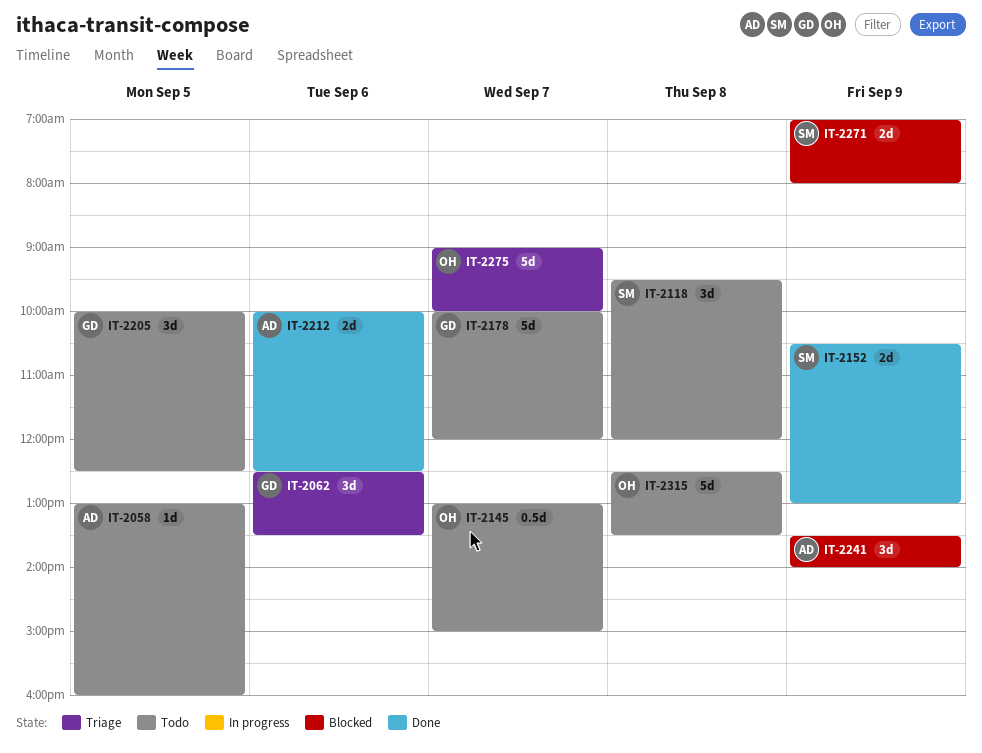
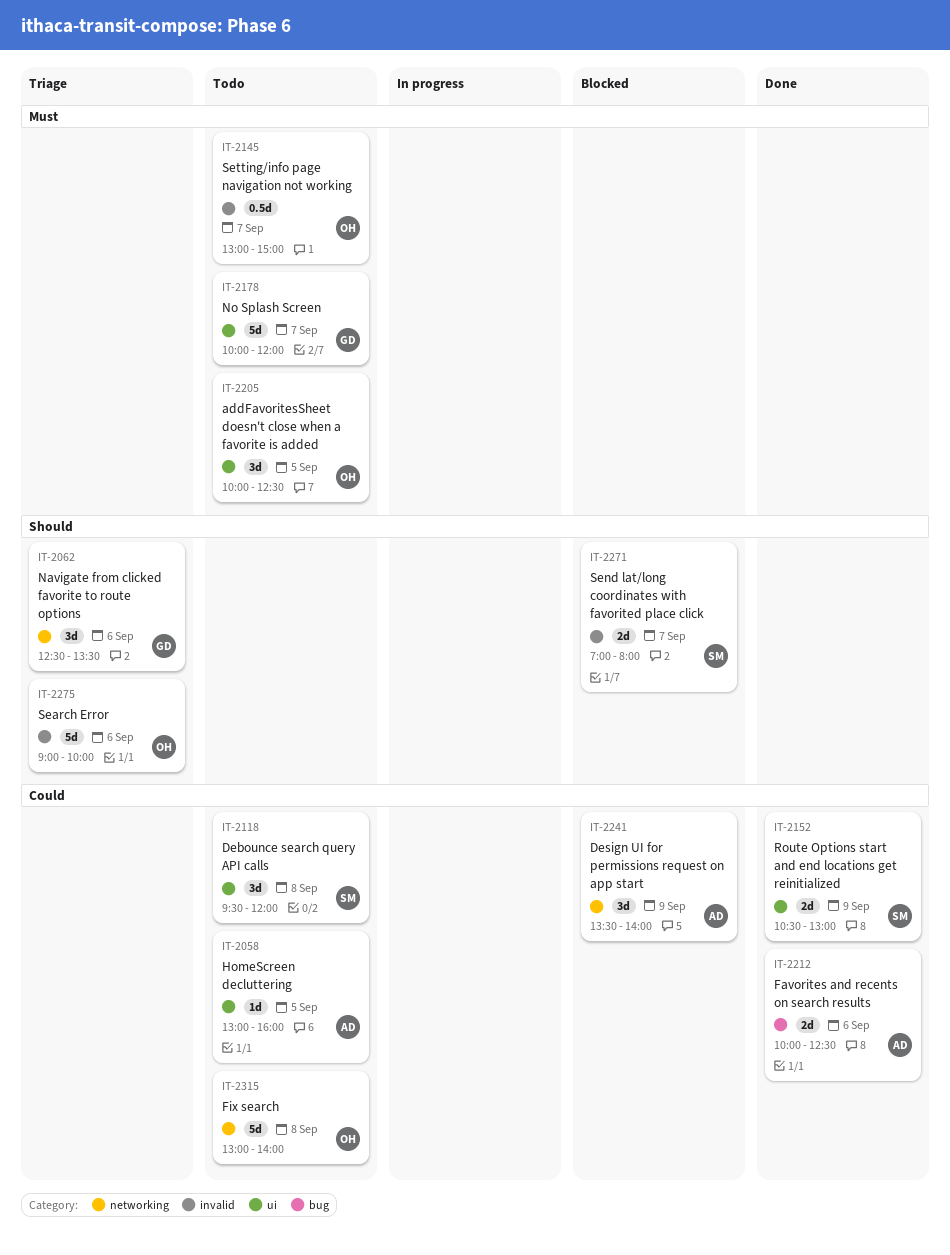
IT-2205, owner: GD -> OH
IT-2271, day: Sep 9 -> Sep 7
IT-2275, day: Sep 7 -> Sep 6
IT-2315, begins: 12:30 -> 13:00
IT-2315, ends: 13:30 -> 14:00

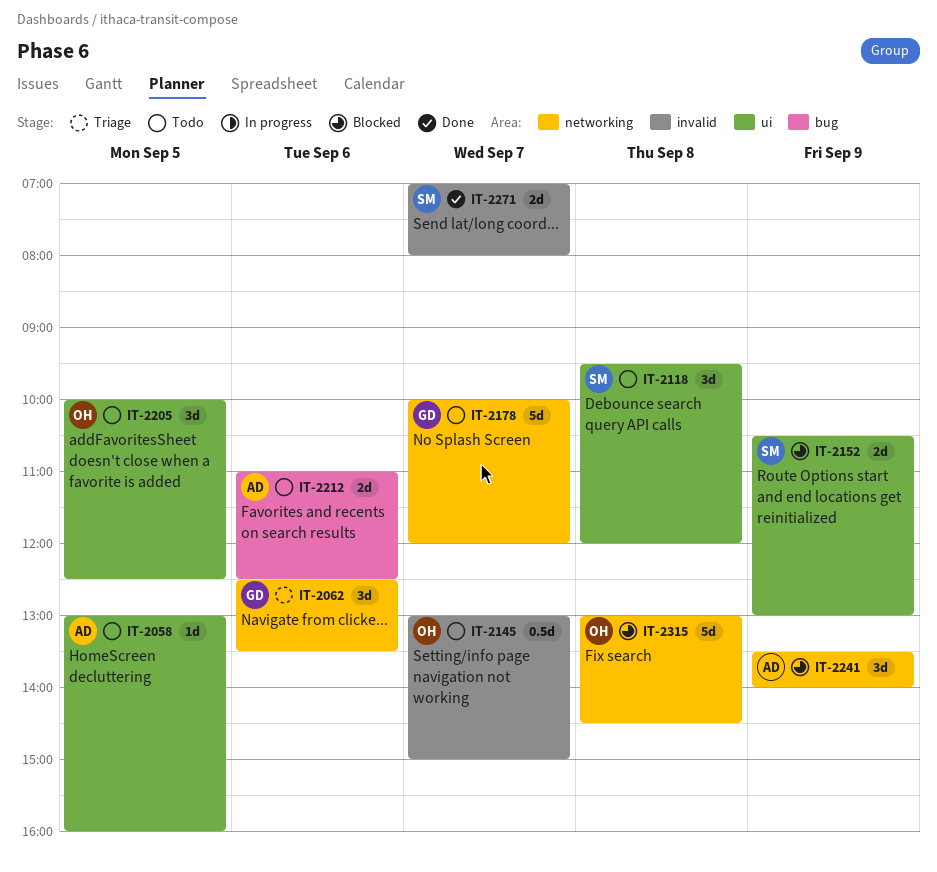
IT-2152, status: Done -> Blocked
IT-2178, label: ui -> networking
IT-2212, status: Done -> Todo
IT-2212, begins: 10:00 -> 11:00
IT-2271, status: Blocked -> Done
IT-2275: present -> none
IT-2315, status: Todo -> Blocked
IT-2315, ends: 14:00 -> 14:30

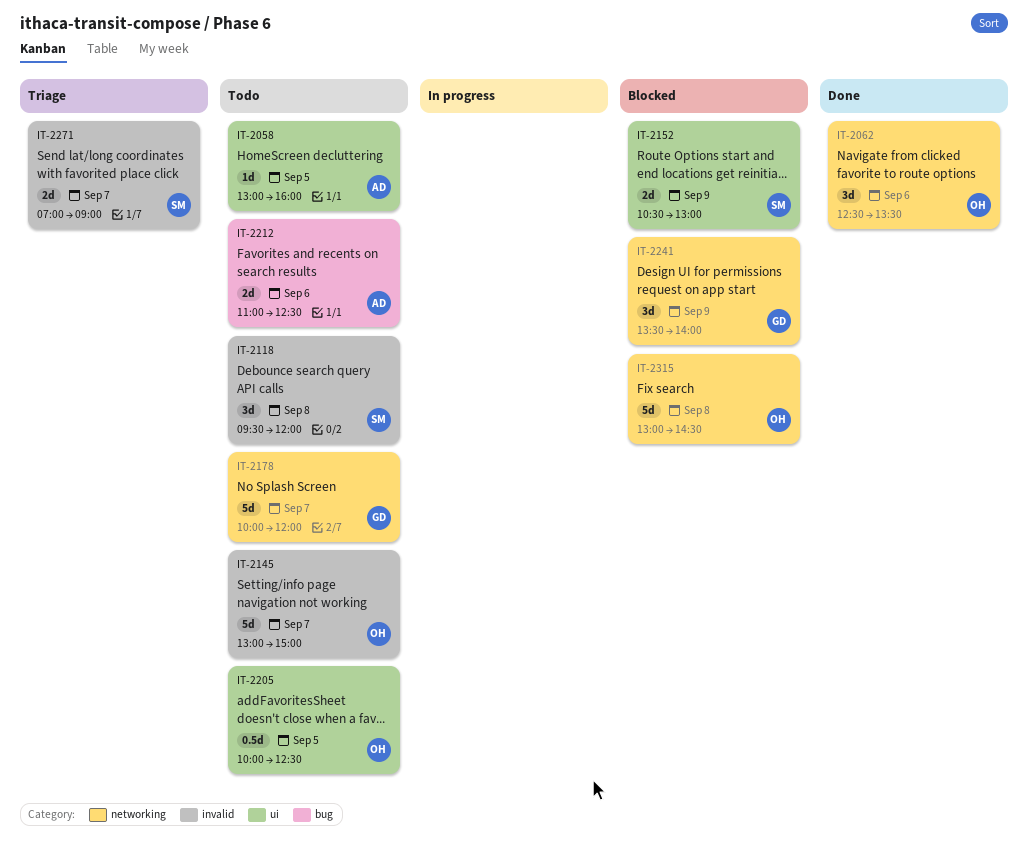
IT-2062, status: Triage -> Done
IT-2062, owner: GD -> OH
IT-2118, label: ui -> invalid
IT-2145, estimate: 0.5d -> 5d
IT-2205, estimate: 3d -> 0.5d
IT-2241, owner: AD -> GD
IT-2271, status: Done -> Triage
IT-2271, ends: 08:00 -> 09:00

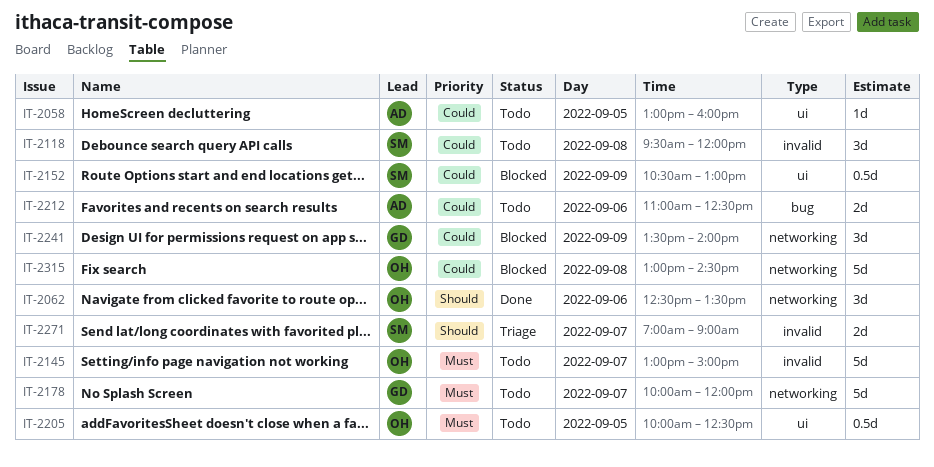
IT-2152, estimate: 2d -> 0.5d

